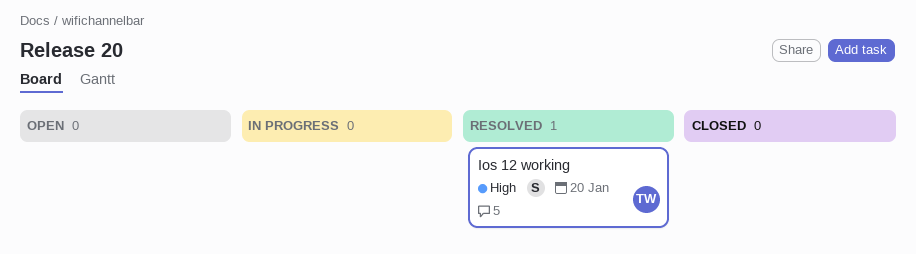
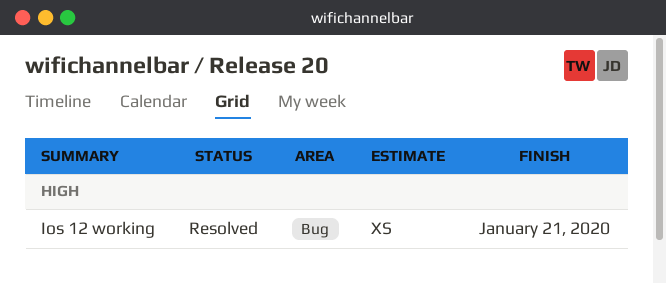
Ios 12 working, estimate: S -> XS
Ios 12 working, due: Jan 20 -> Jan 21

